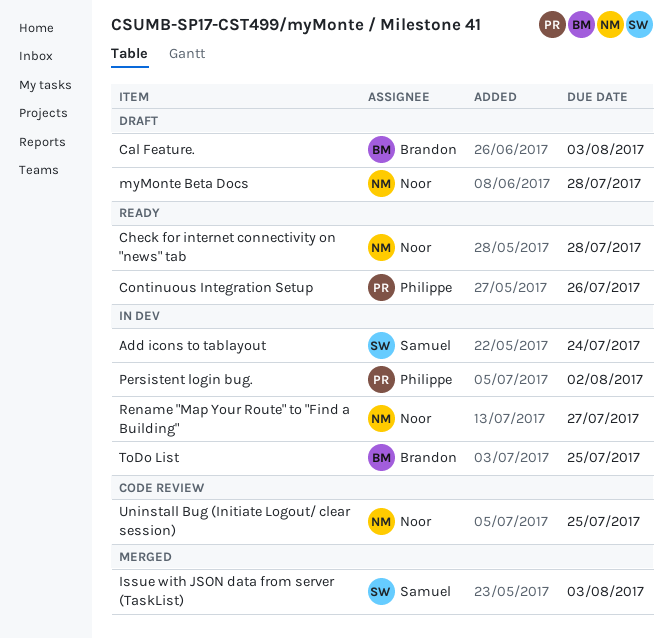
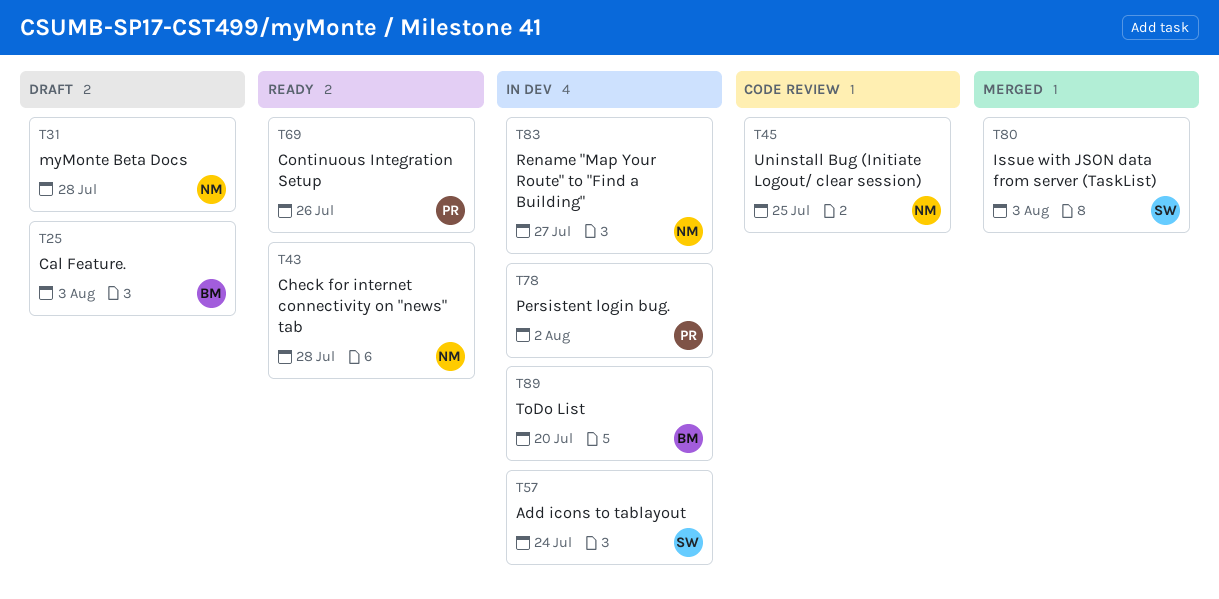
ToDo List, due: Jul 25 -> Jul 20

